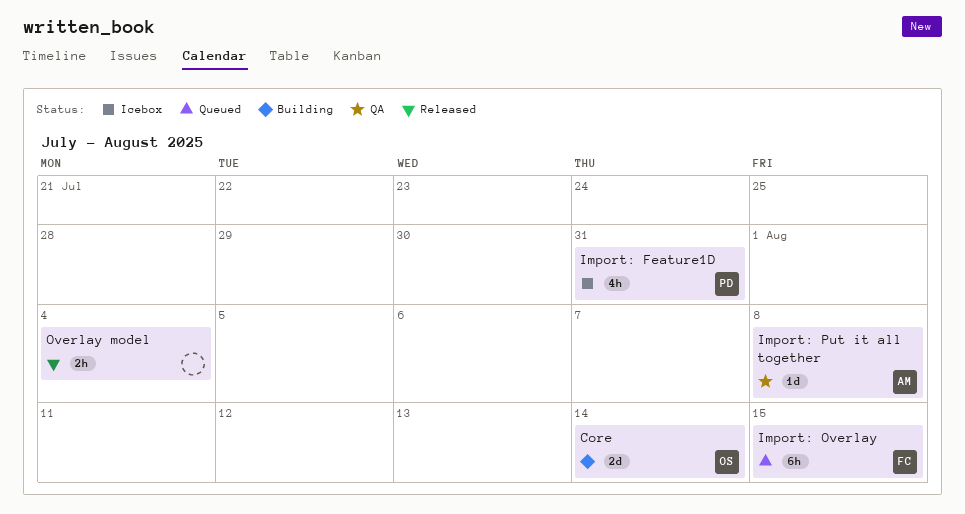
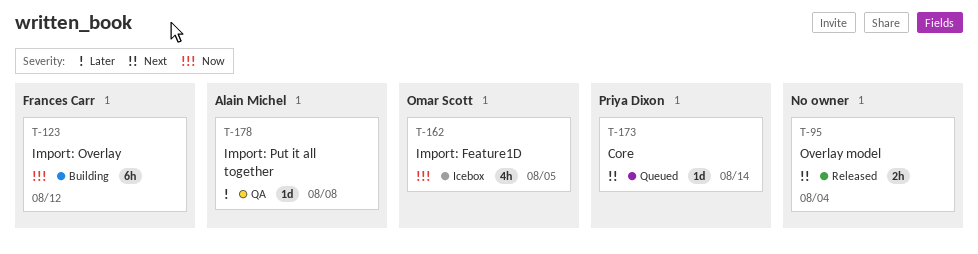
Core, status: Building -> Queued
Core, owner: Omar Scott -> Priya Dixon
Core, estimate: 2d -> 1d
Import: Feature1D, owner: Priya Dixon -> Omar Scott
Import: Feature1D, due: Jul 31 -> Aug 5
Import: Overlay, status: Queued -> Building
Import: Overlay, due: Aug 15 -> Aug 12

